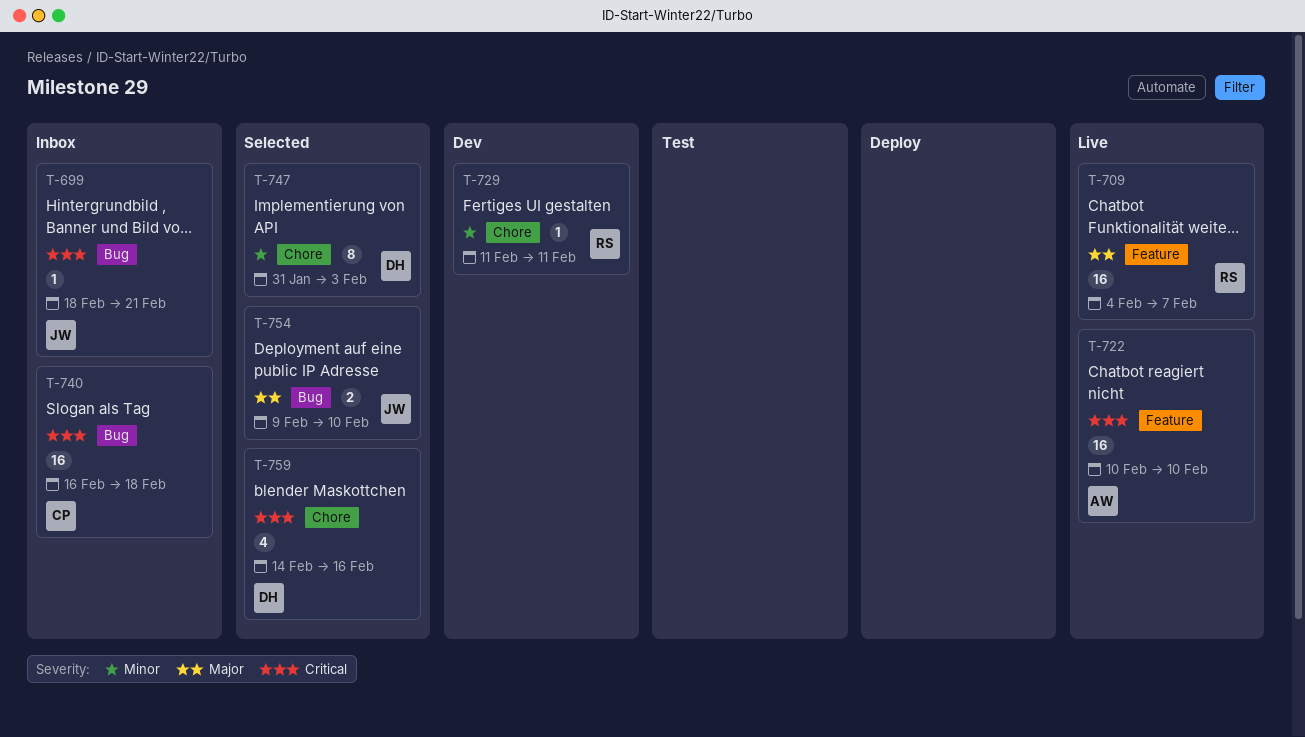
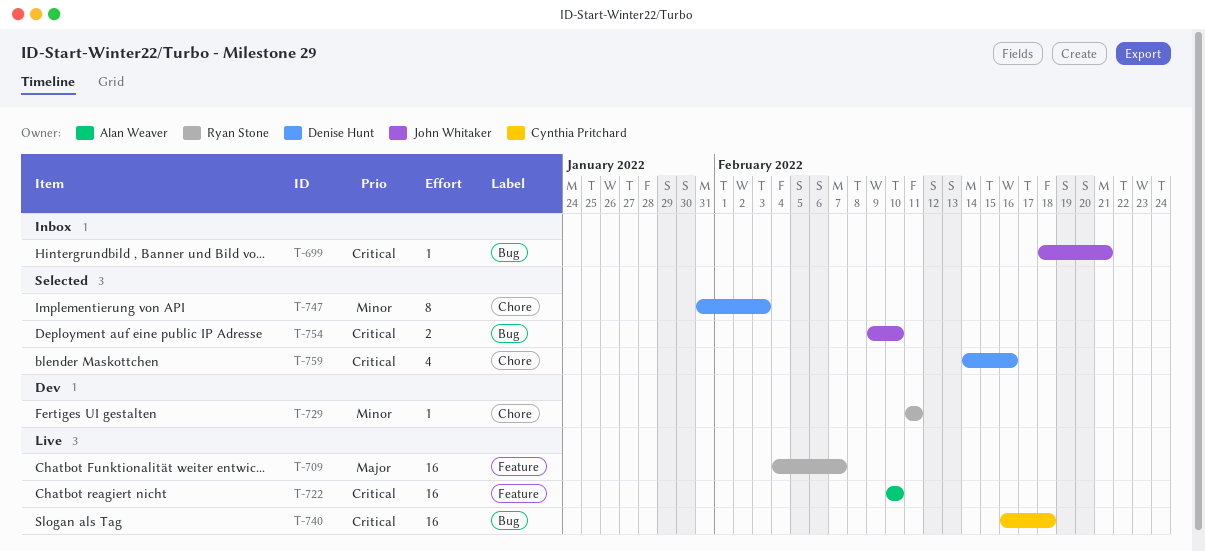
T-740, status: Inbox -> Live
T-754, priority: Major -> Critical

